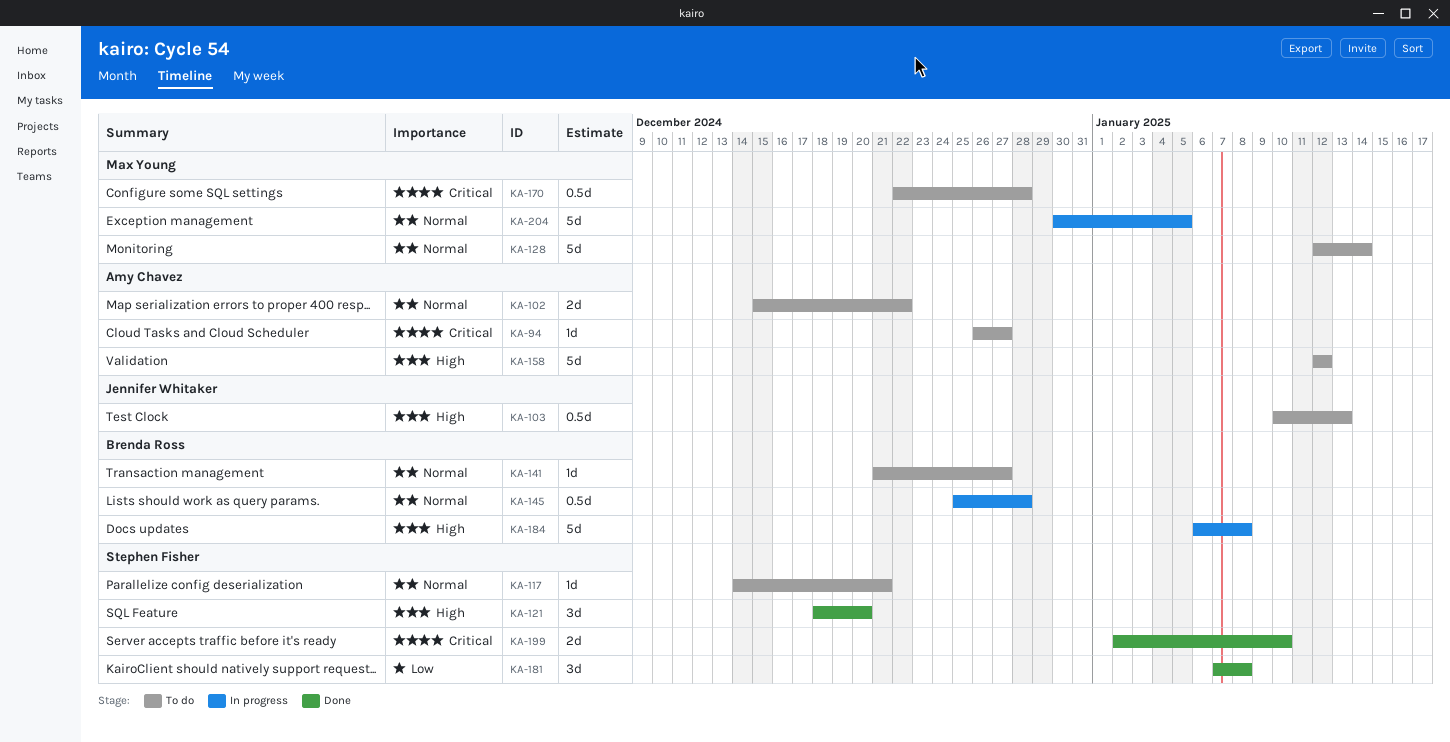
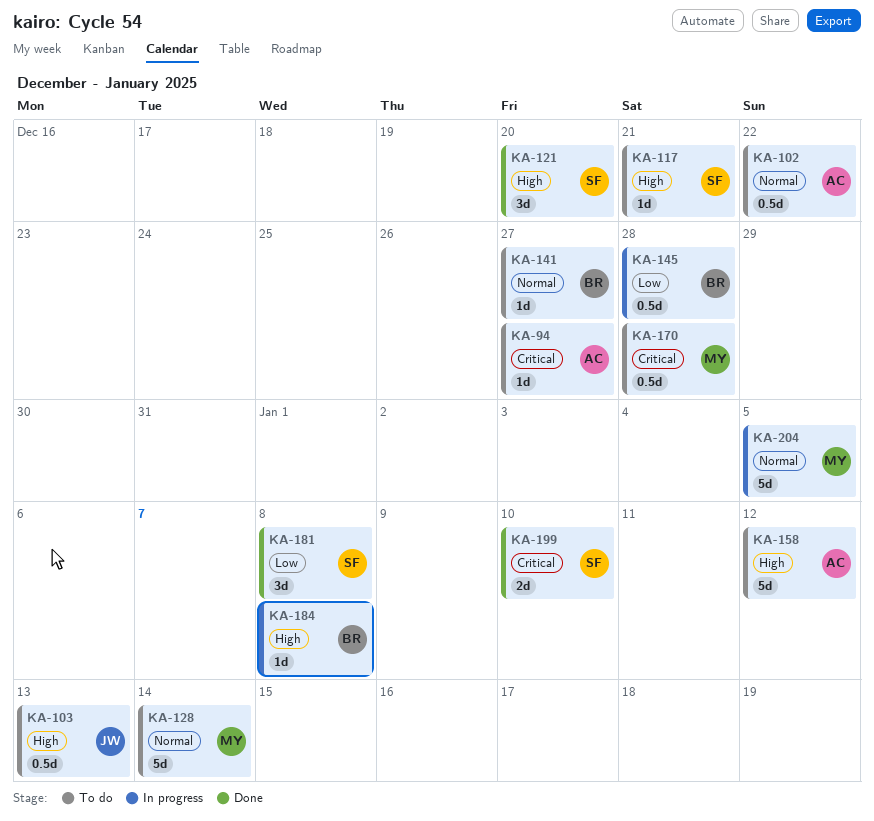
KA-102, estimate: 2d -> 0.5d
KA-117, priority: Normal -> High
KA-145, priority: Normal -> Low
KA-184, estimate: 5d -> 1d

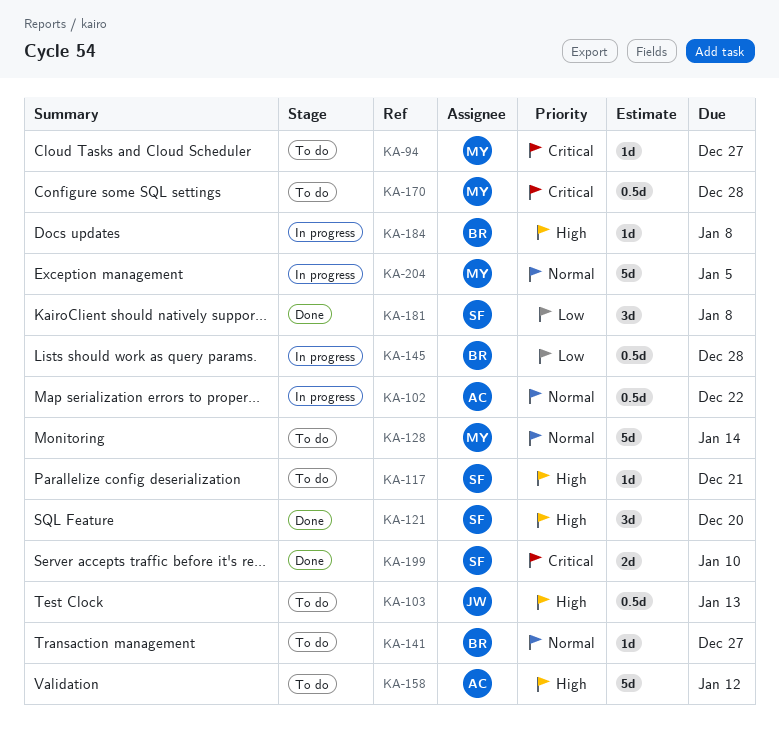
KA-94, owner: AC -> MY
KA-102, status: To do -> In progress

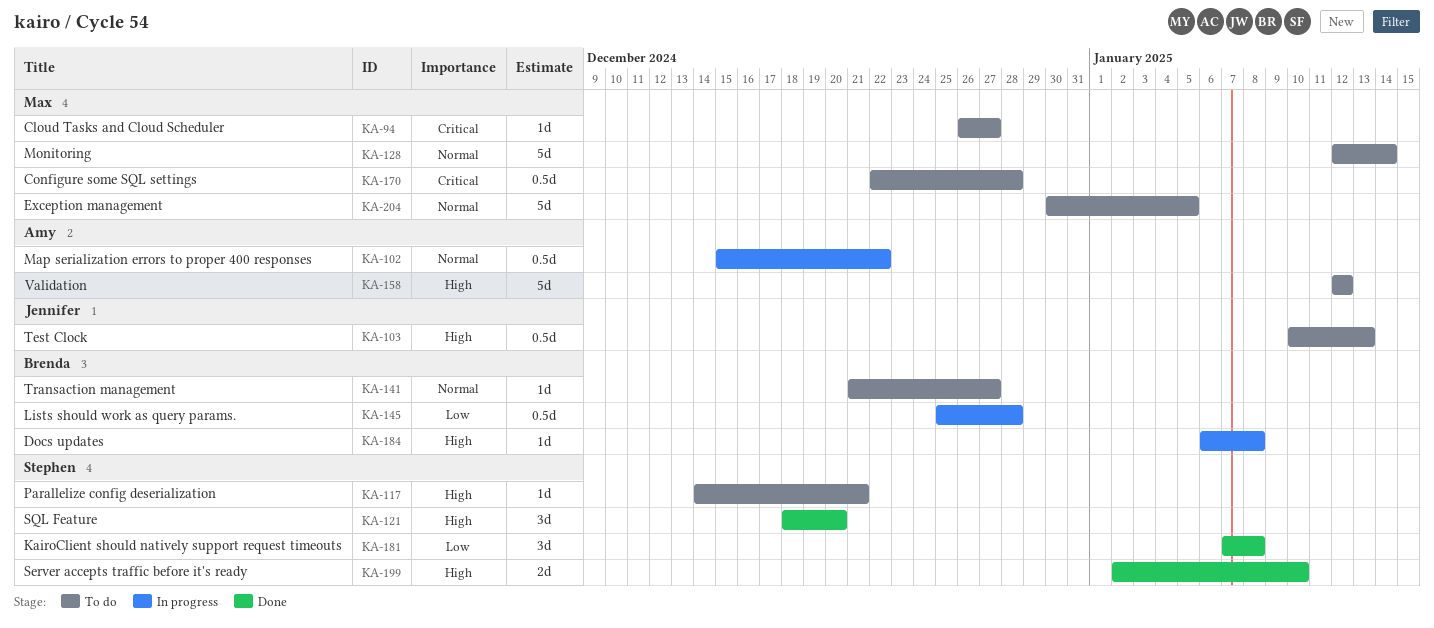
KA-199, priority: Critical -> High
KA-204, status: In progress -> To do

